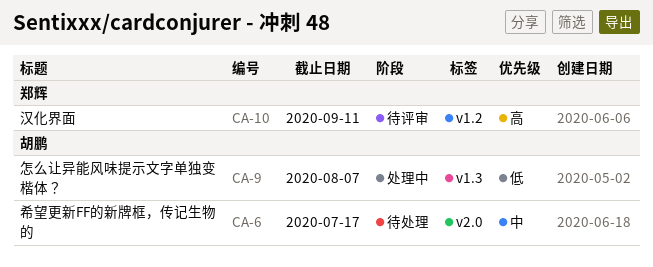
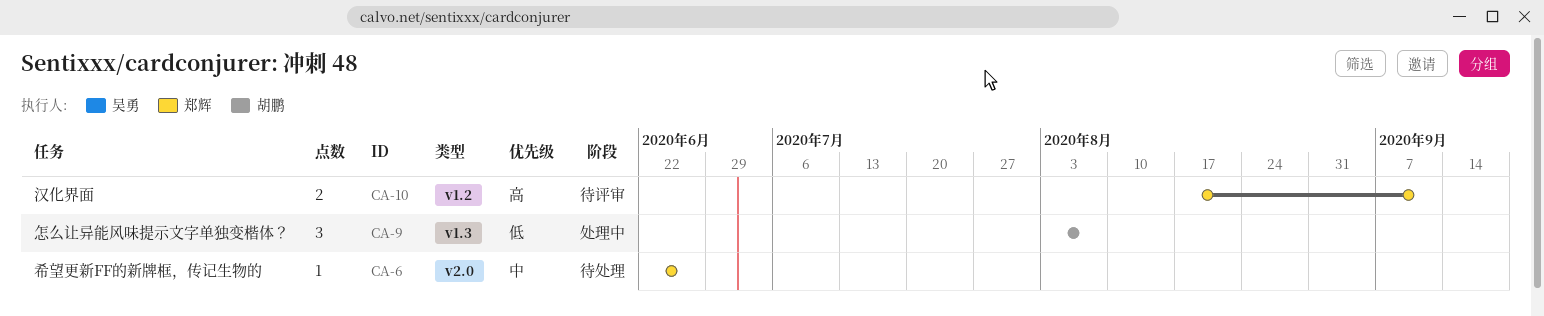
CA-6, owner: 胡鹏 -> 郑辉
CA-6, due: Jul 17 -> Jun 26

